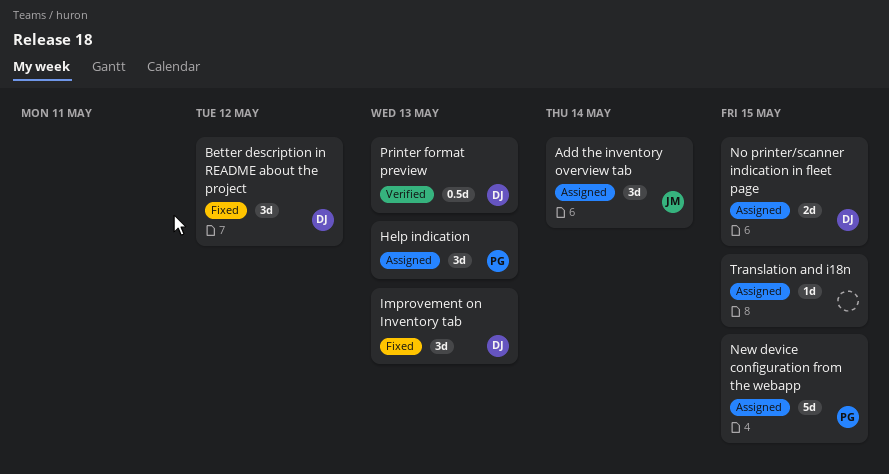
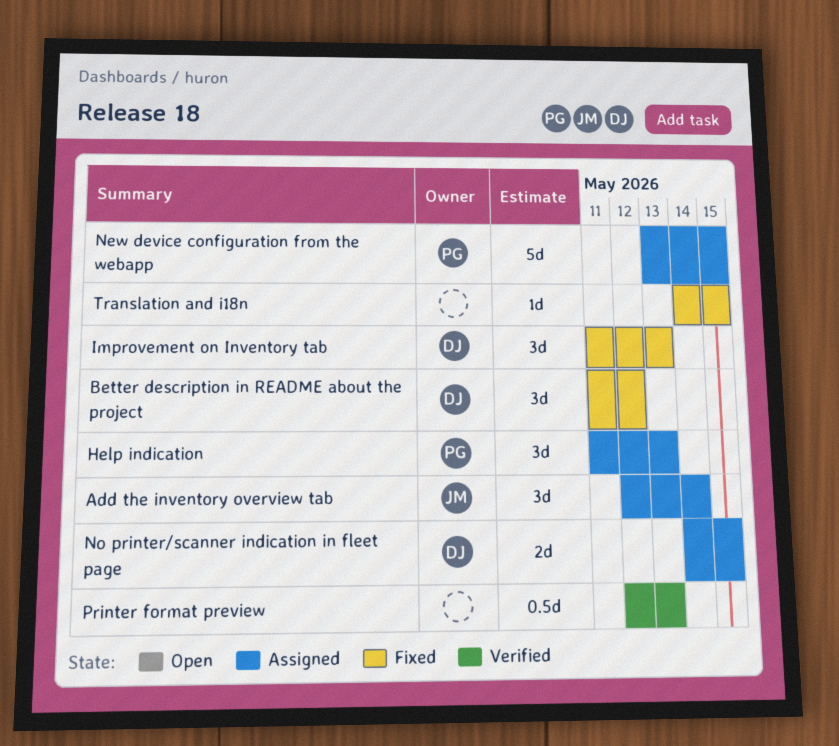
Printer format preview, owner: DJ -> none
Translation and i18n, status: Assigned -> Fixed

